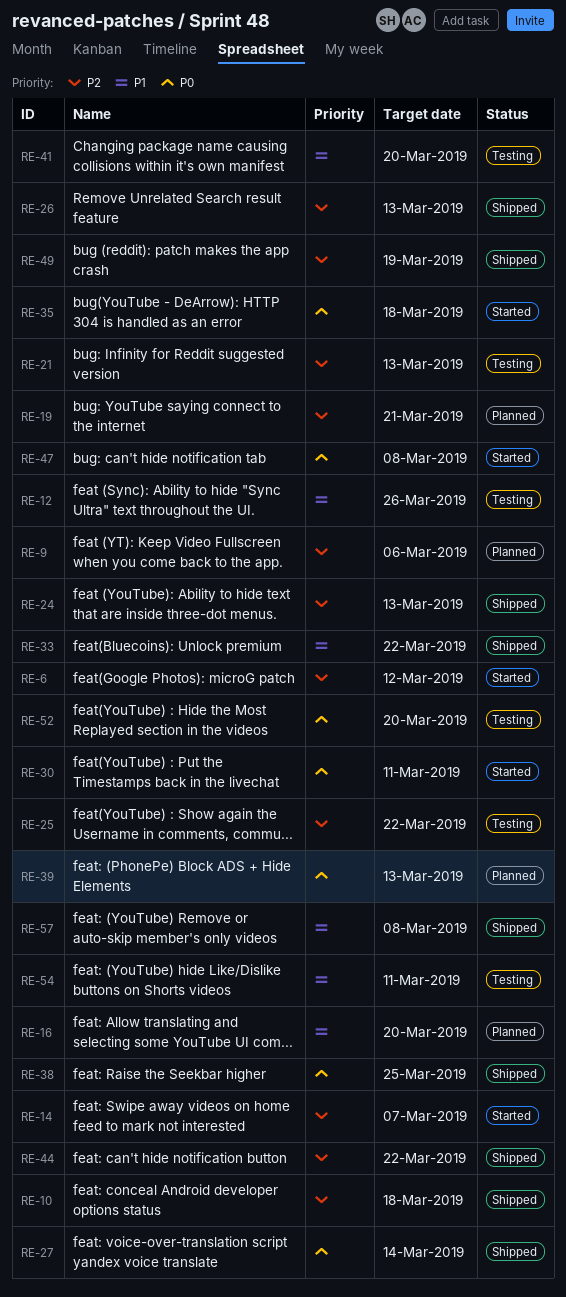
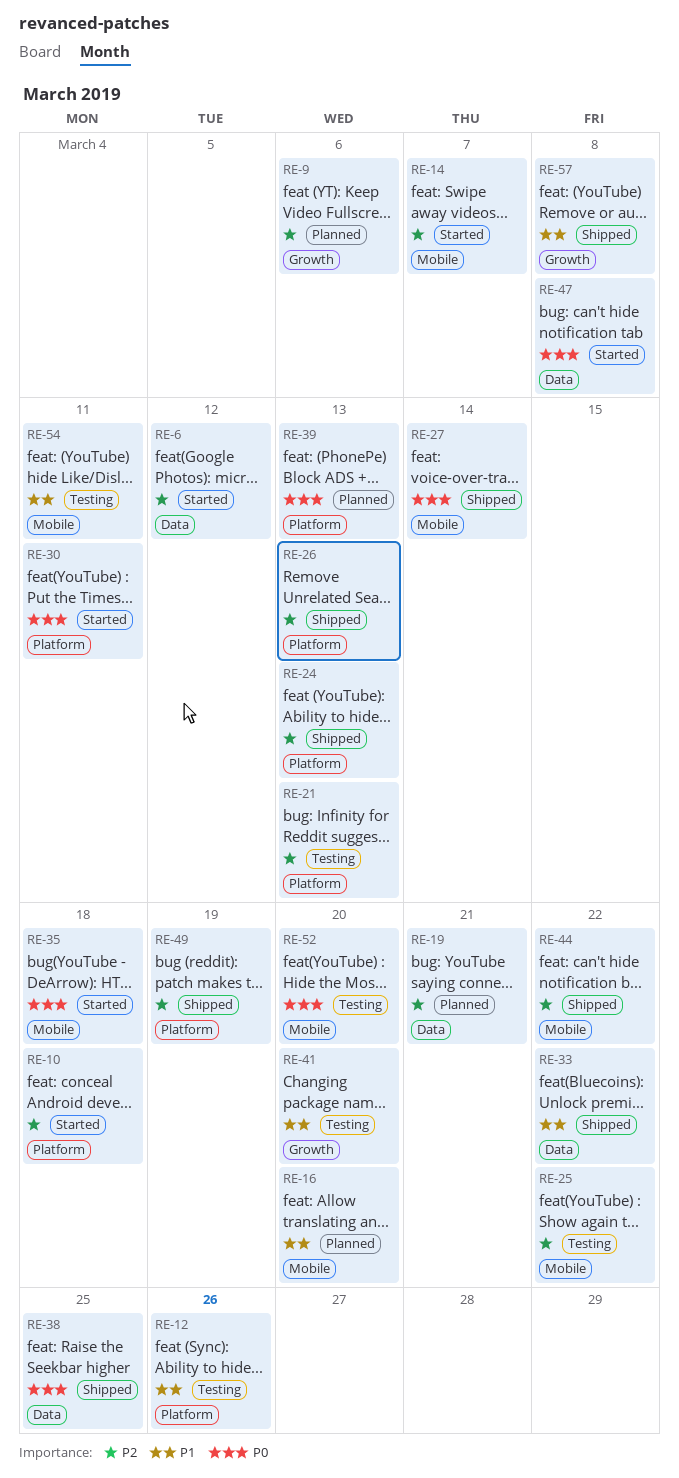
RE-10, status: Shipped -> Started

